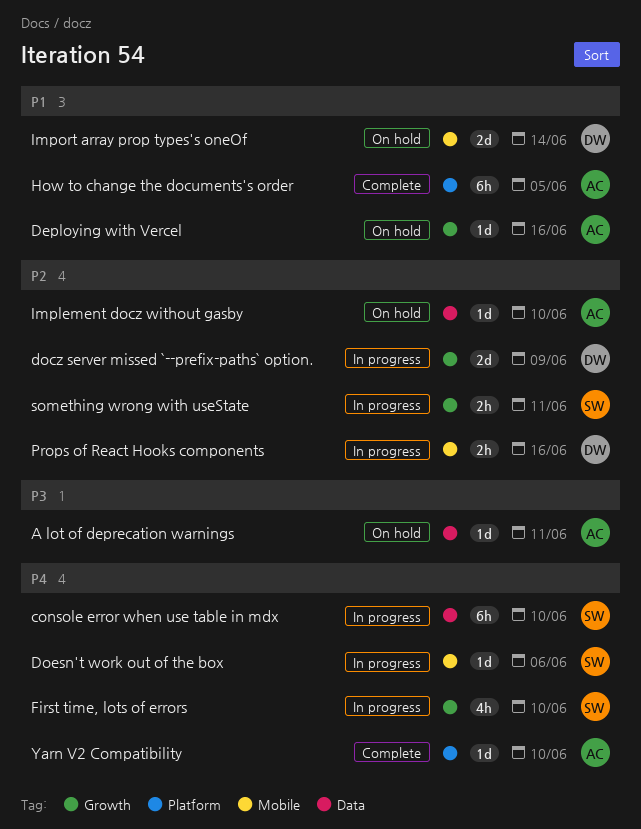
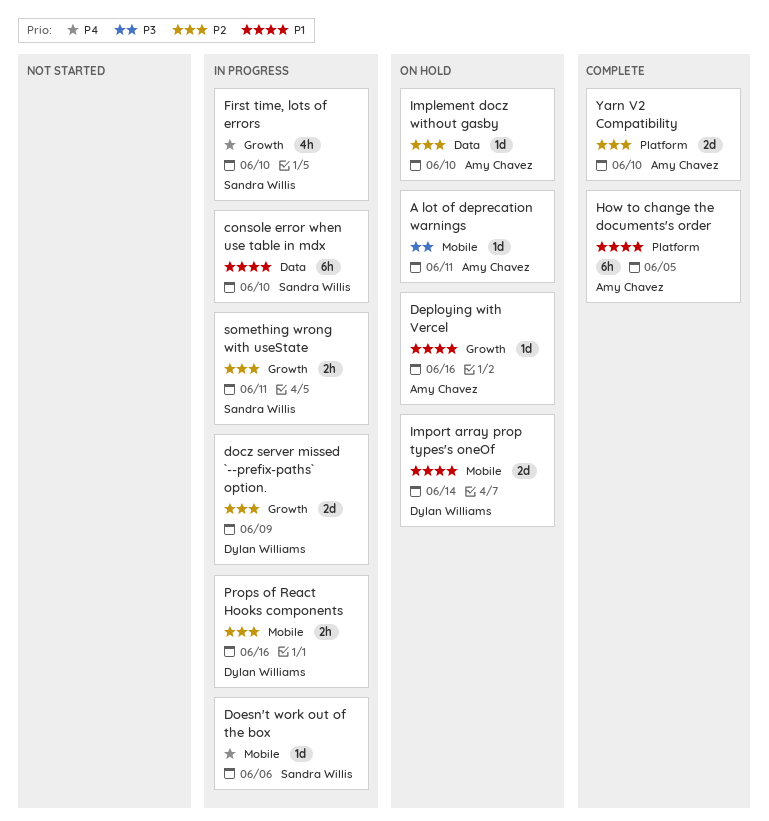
A lot of deprecation warnings, label: Data -> Mobile
console error when use table in mdx, priority: P4 -> P1
Yarn V2 Compatibility, priority: P4 -> P2
Yarn V2 Compatibility, estimate: 1d -> 2d

